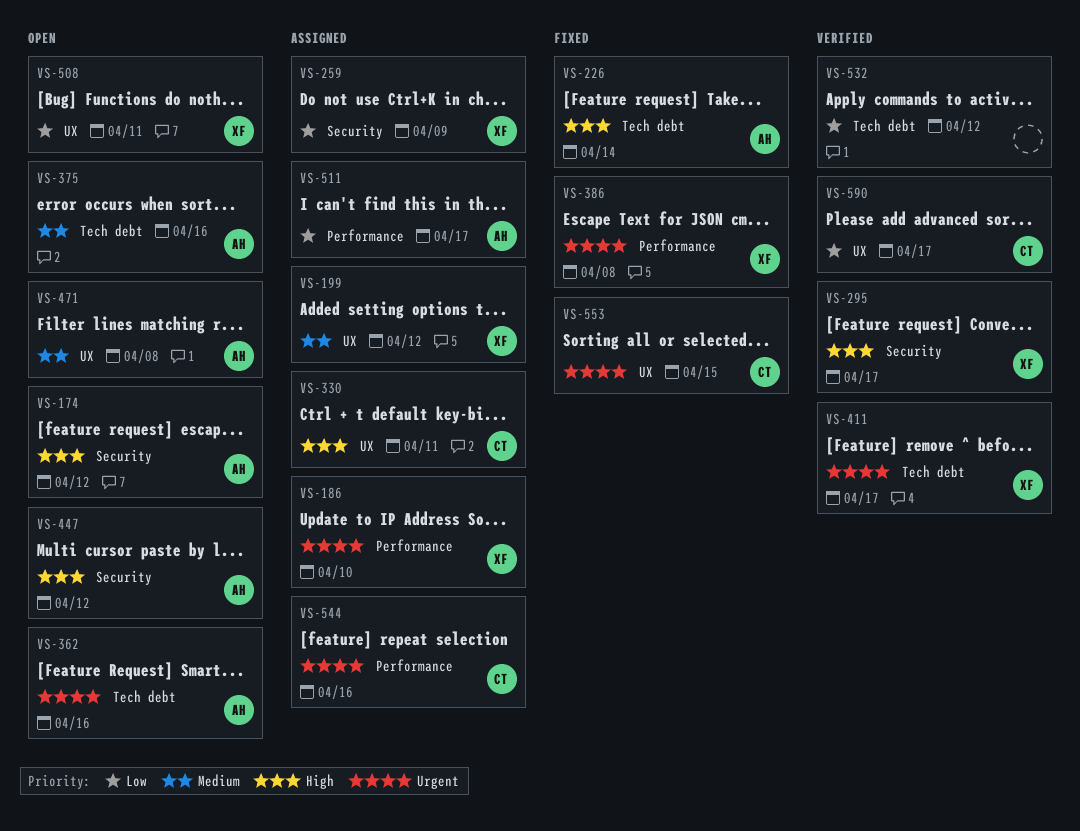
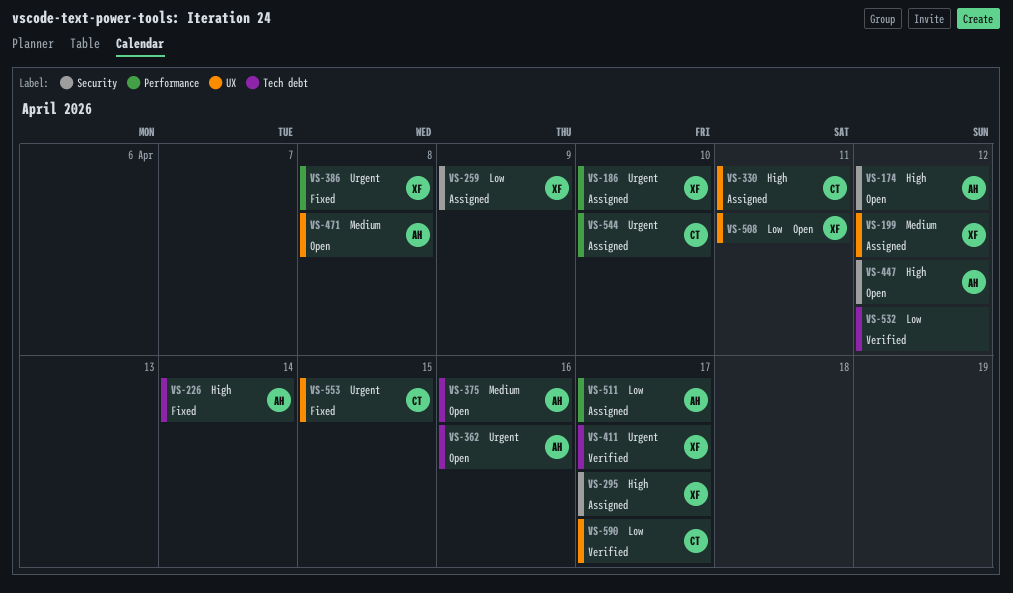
VS-295, status: Verified -> Assigned
VS-544, due: Apr 16 -> Apr 10

